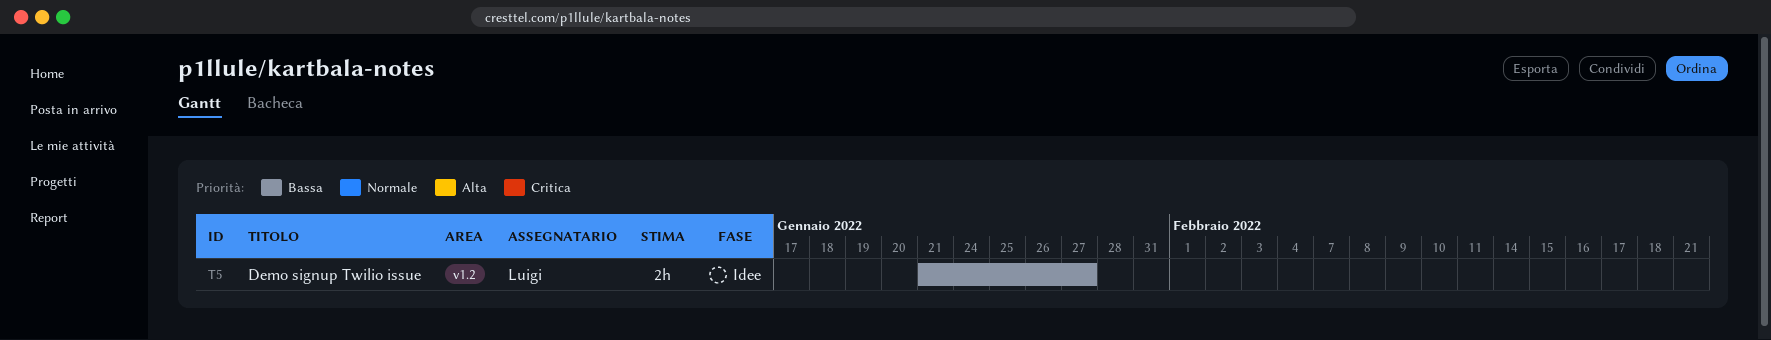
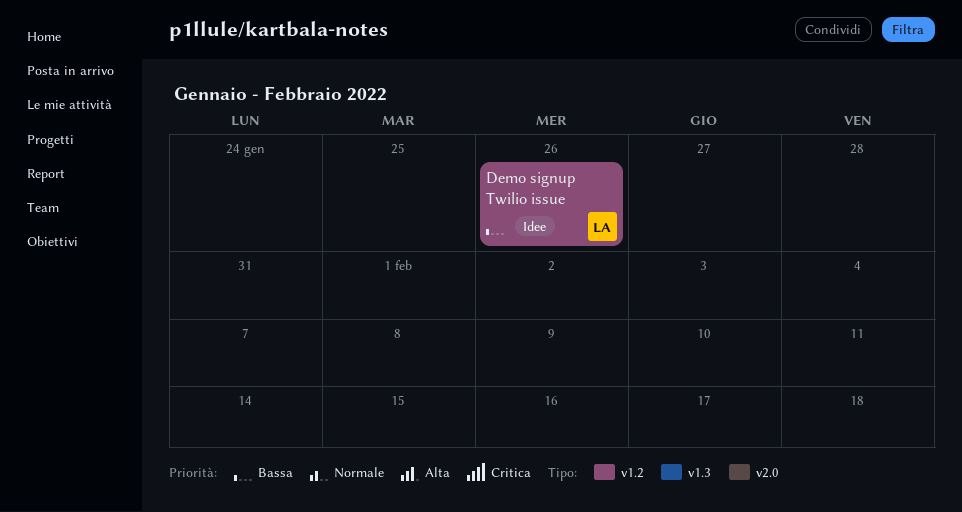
Demo signup Twilio issue, due: Jan 27 -> Jan 26

